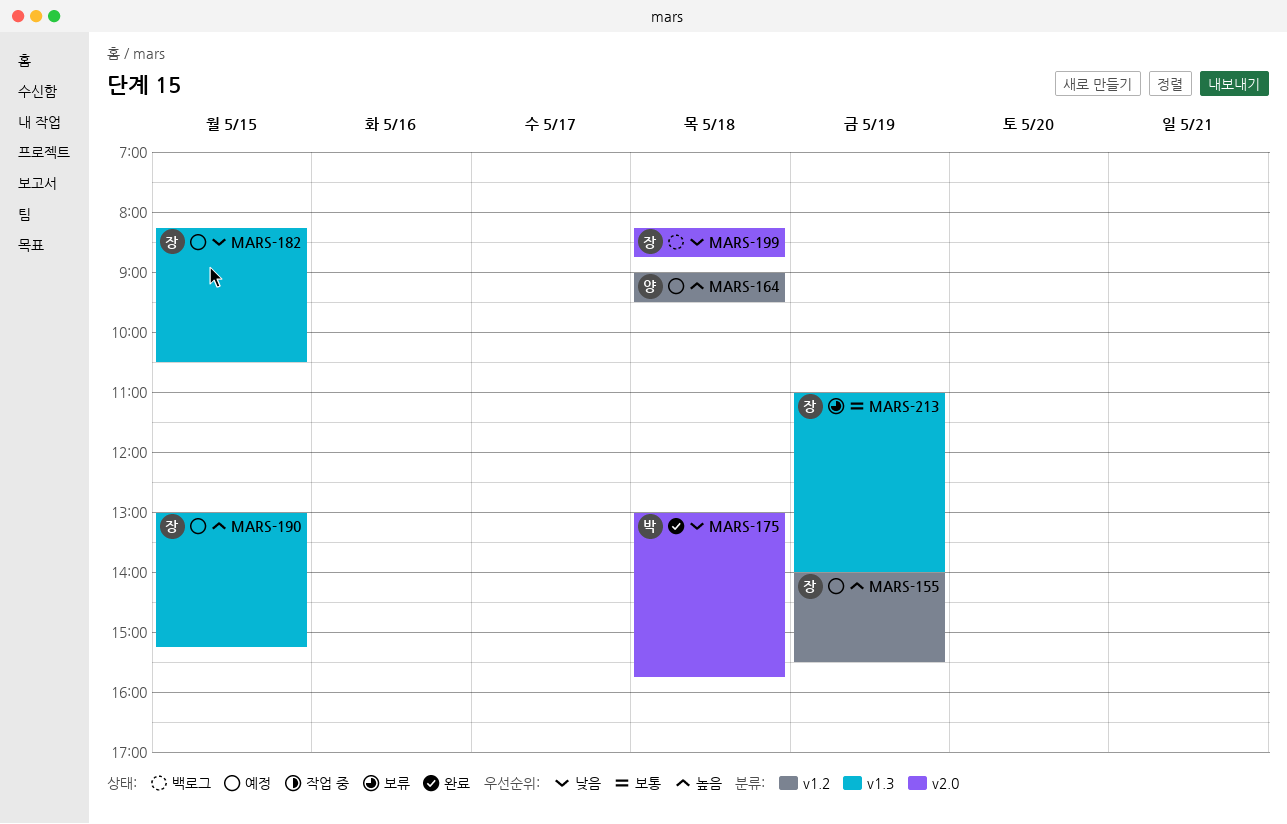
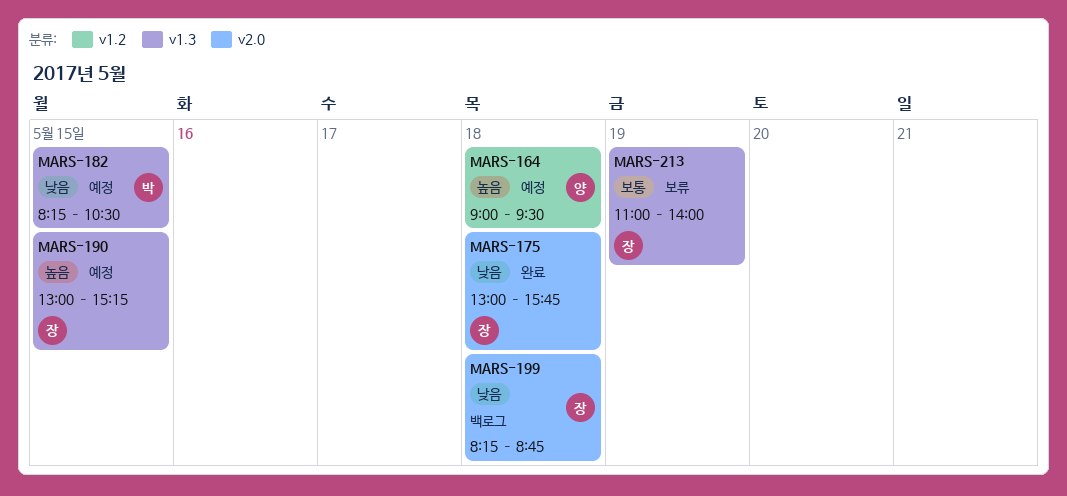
MARS-155: present -> none
MARS-175, owner: 박 -> 장
MARS-182, owner: 장 -> 박

